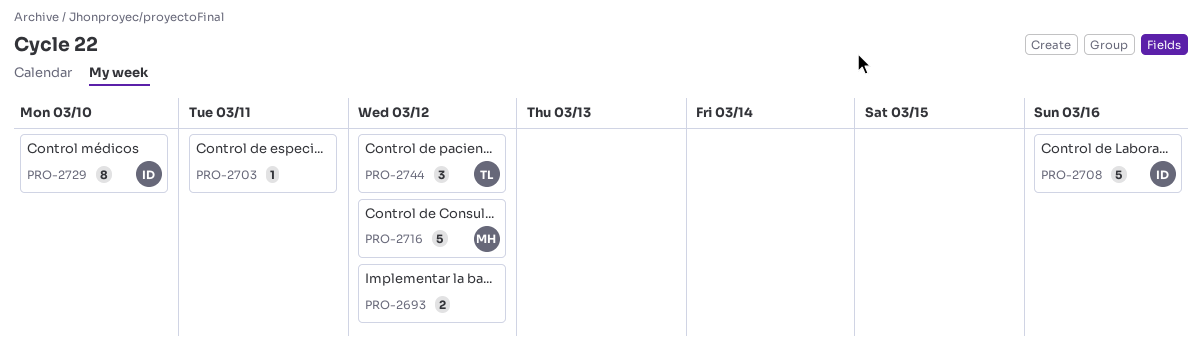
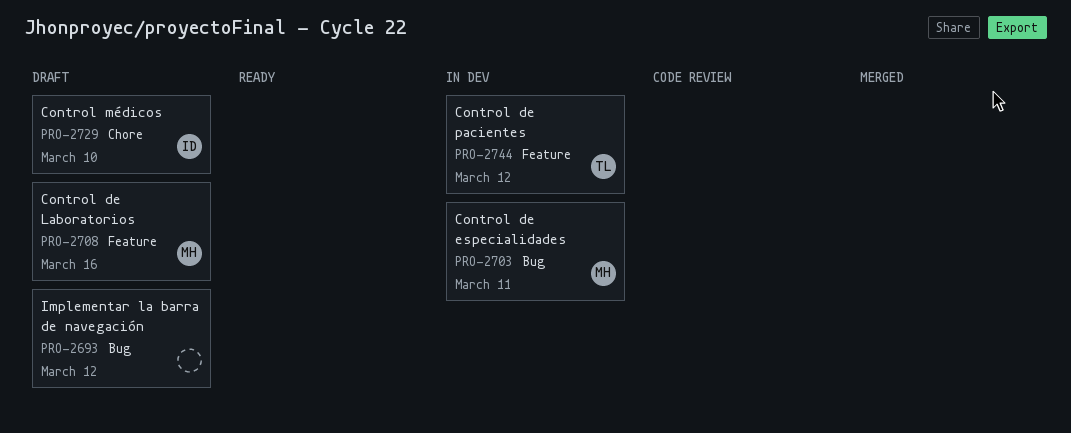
PRO-2703, owner: none -> MH
PRO-2708, owner: ID -> MH
PRO-2716: present -> none

